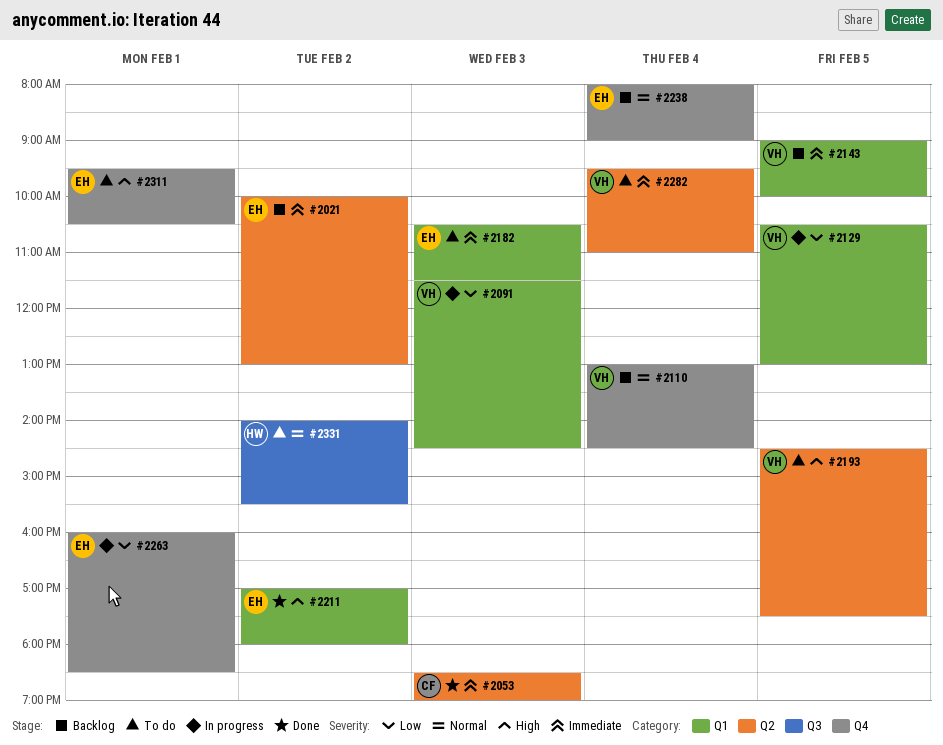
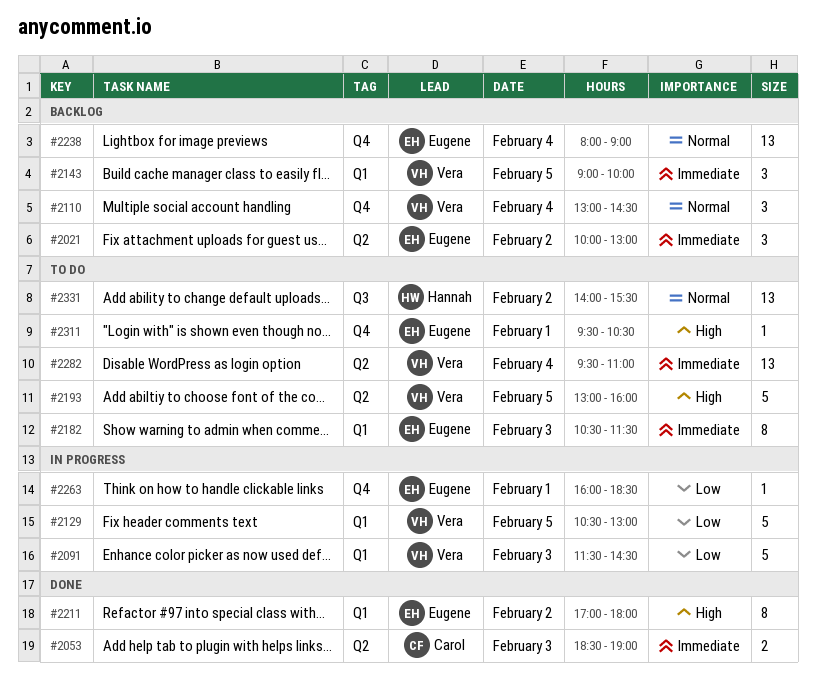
#2193, begins: 14:30 -> 13:00
#2193, ends: 17:30 -> 16:00

